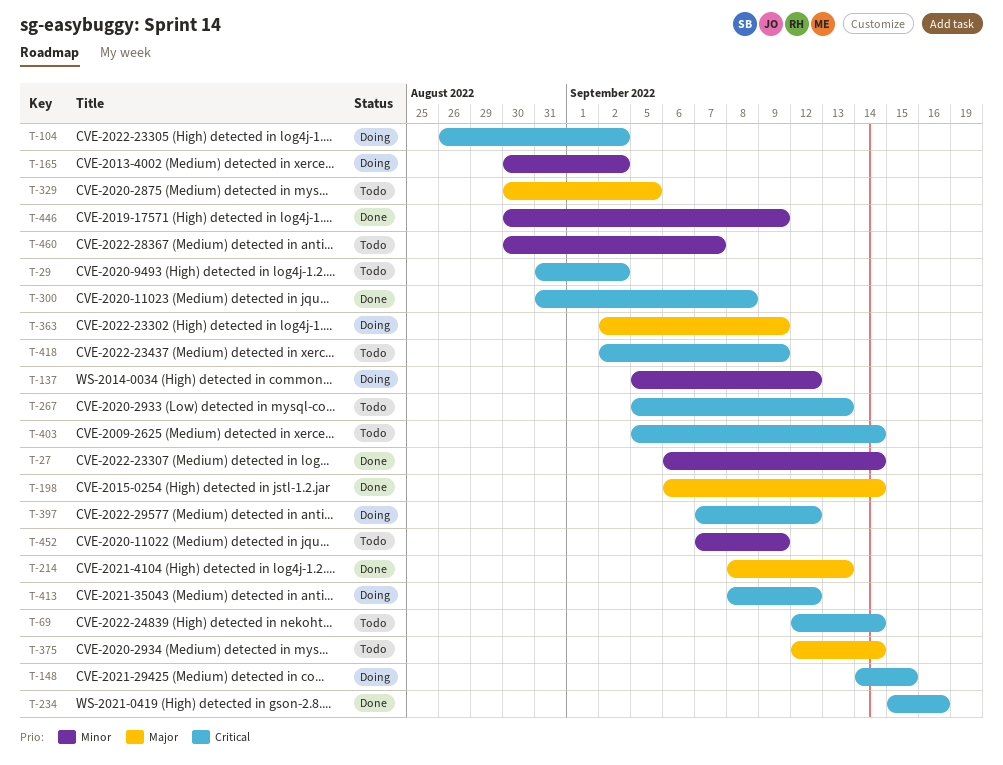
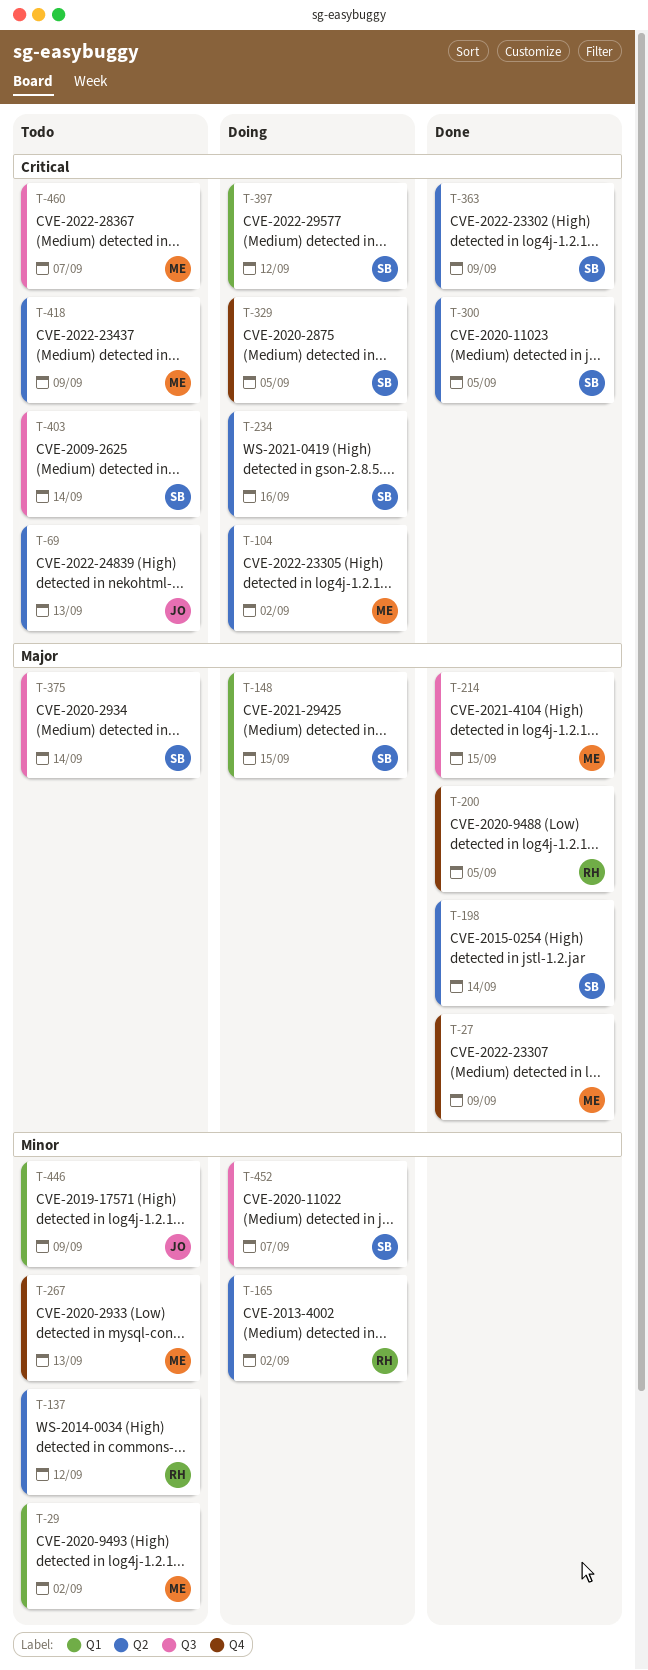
T-27, priority: Minor -> Major
T-27, due: Sep 14 -> Sep 9
T-29, priority: Critical -> Minor
T-69, due: Sep 14 -> Sep 13
T-137, status: Doing -> Todo
T-148, priority: Critical -> Major
T-200: none -> present
T-214, due: Sep 13 -> Sep 15
T-234, status: Done -> Doing
T-267, priority: Critical -> Minor
T-300, due: Sep 8 -> Sep 5
T-329, status: Todo -> Doing
T-329, priority: Major -> Critical
T-363, status: Doing -> Done
T-363, priority: Major -> Critical
T-413: present -> none
T-446, status: Done -> Todo
T-452, status: Todo -> Doing
T-452, due: Sep 9 -> Sep 7
T-460, priority: Minor -> Critical

